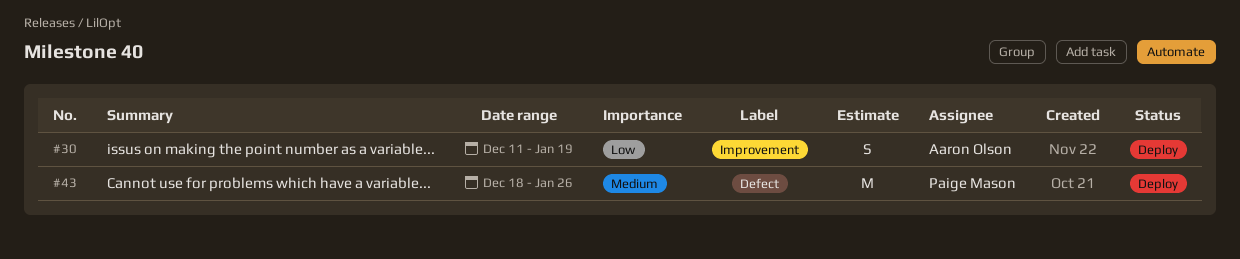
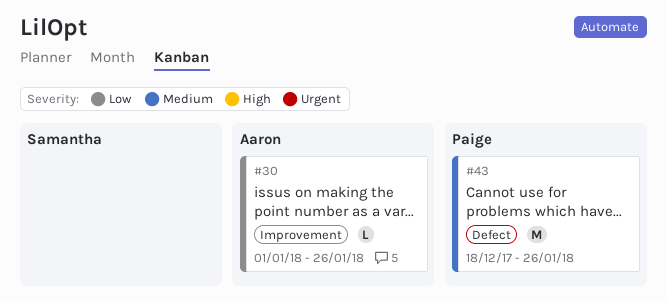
#30, estimate: S -> L
#30, start: Dec 11 -> Jan 1
#30, due: Jan 19 -> Jan 26

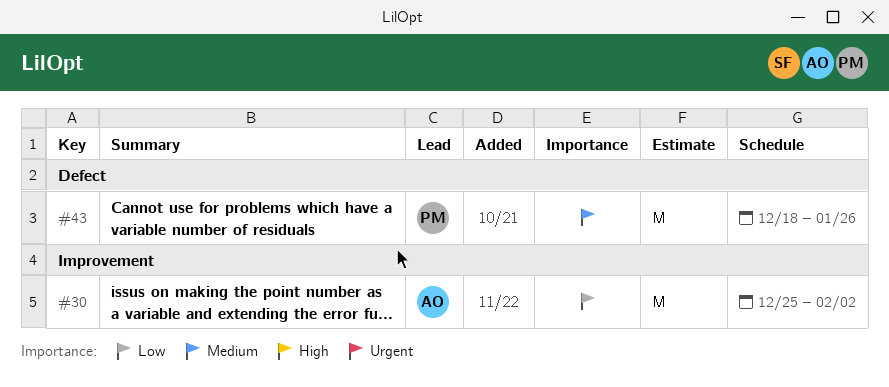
#30, estimate: L -> M
#30, start: Jan 1 -> Dec 25
#30, due: Jan 26 -> Feb 2

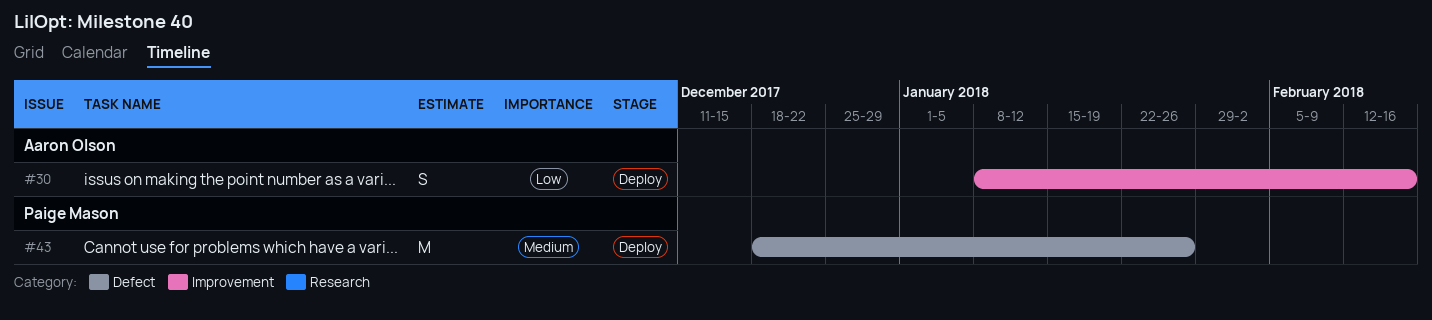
#30, estimate: M -> S
#30, start: Dec 25 -> Jan 8
#30, due: Feb 2 -> Feb 16

